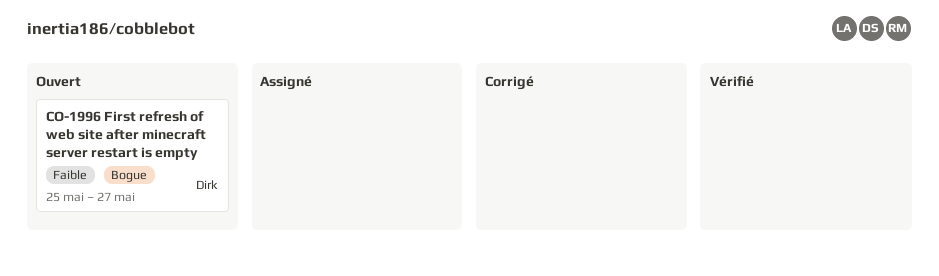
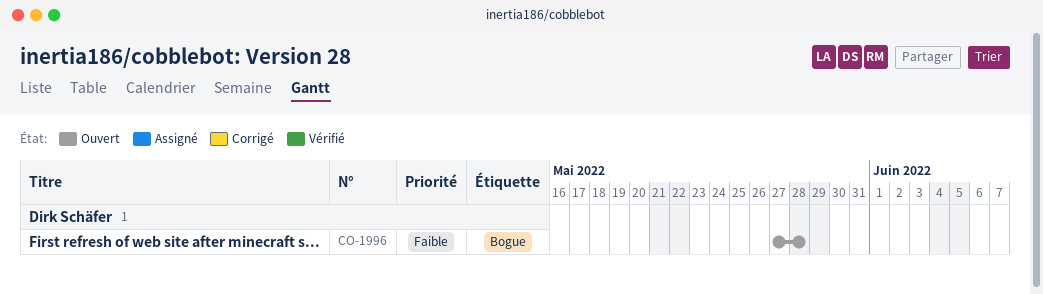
CO-1996, start: May 25 -> May 27
CO-1996, due: May 27 -> May 28

